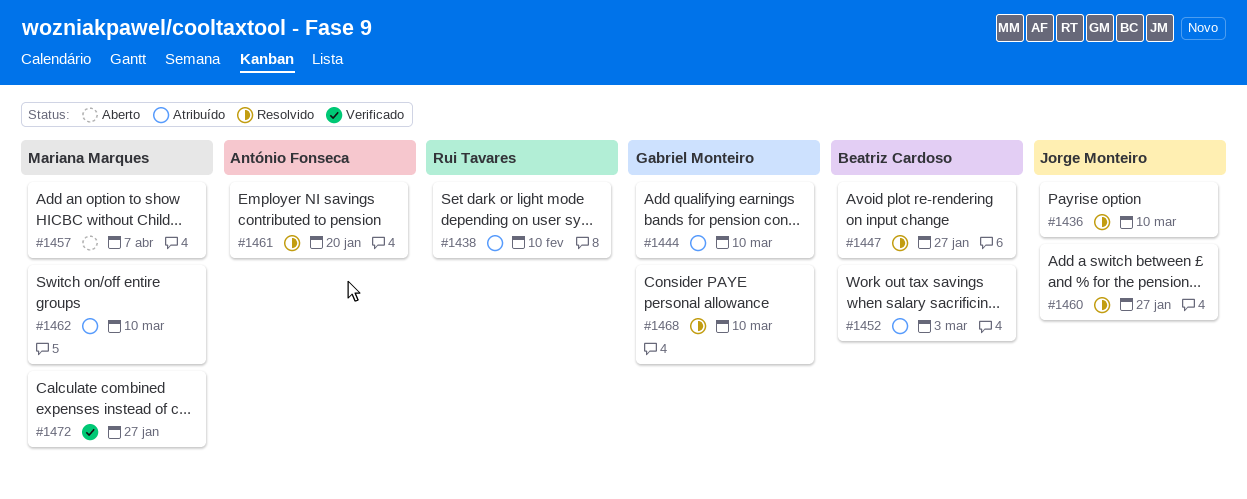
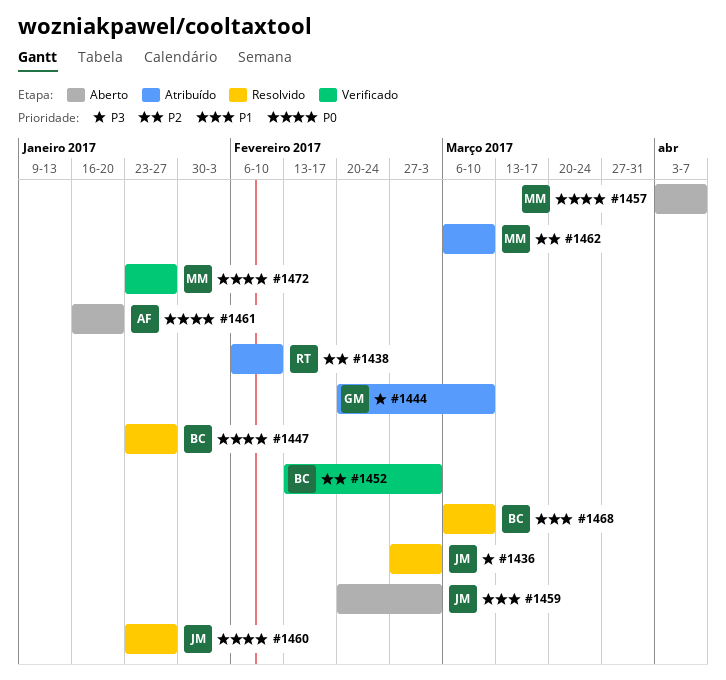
#1436, due: Mar 10 -> Mar 3
#1452, status: Atribuído -> Verificado
#1459: none -> present
#1461, status: Resolvido -> Aberto
#1468, owner: Gabriel Monteiro -> Beatriz Cardoso

